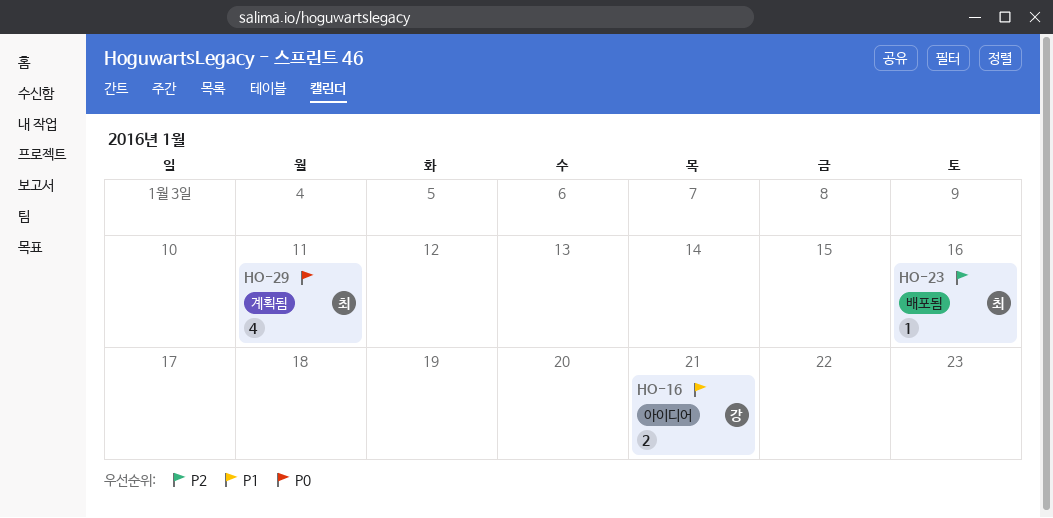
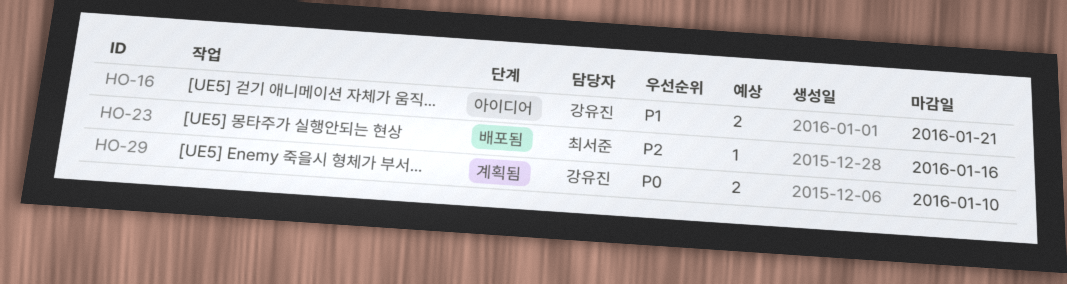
HO-29, owner: 최서준 -> 강유진
HO-29, estimate: 4 -> 2
HO-29, due: Jan 11 -> Jan 10

